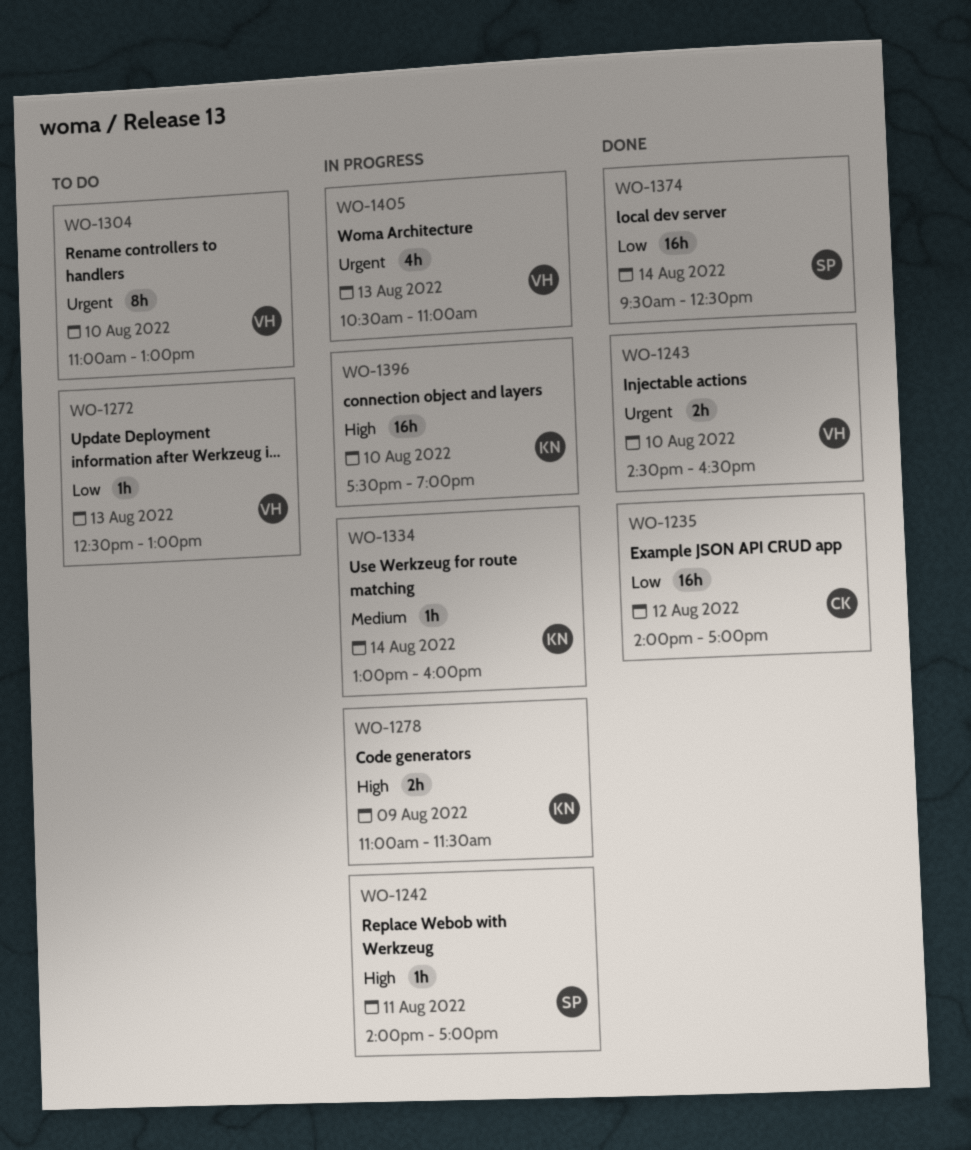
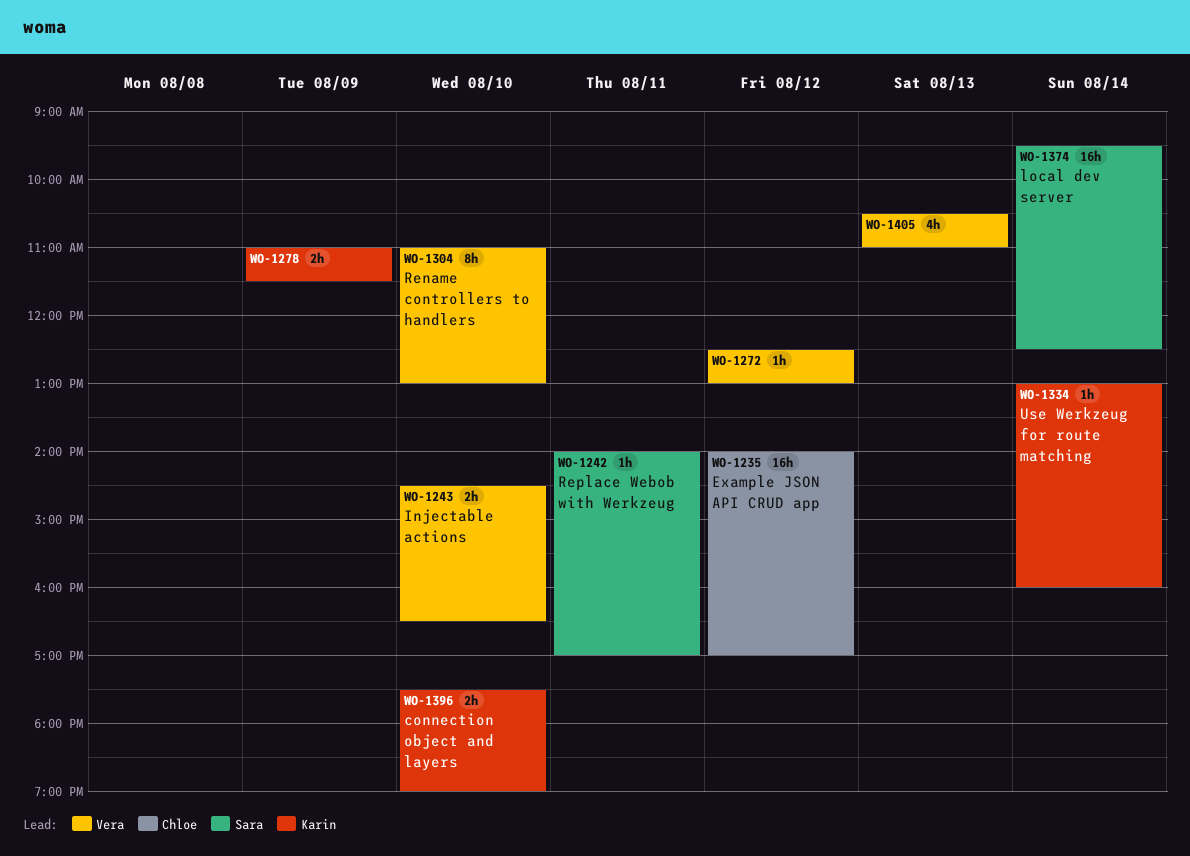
WO-1272, day: Aug 13 -> Aug 12
WO-1396, estimate: 16h -> 2h

